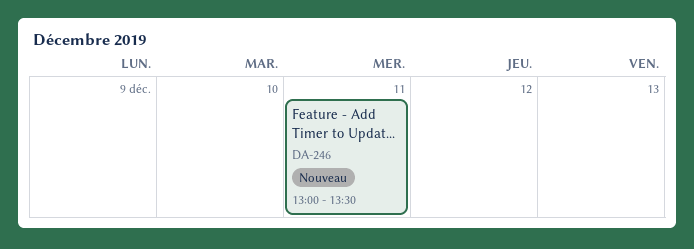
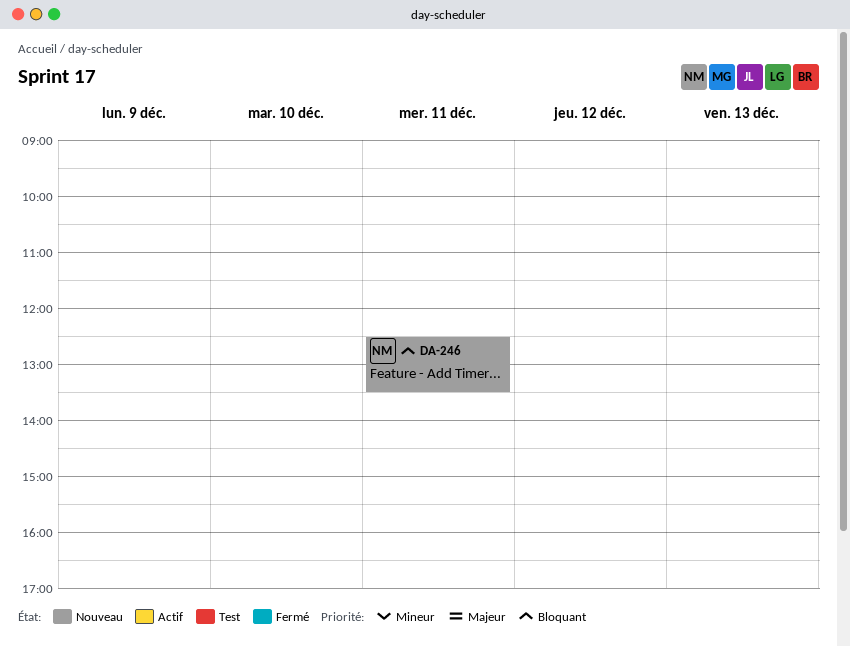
DA-246, begins: 13:00 -> 12:30

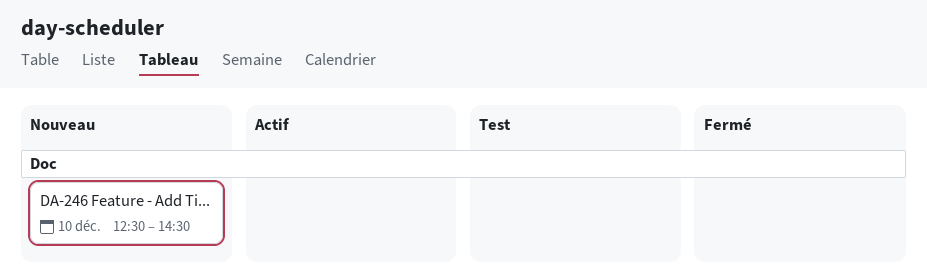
DA-246, day: Dec 11 -> Dec 10
DA-246, ends: 13:30 -> 14:30

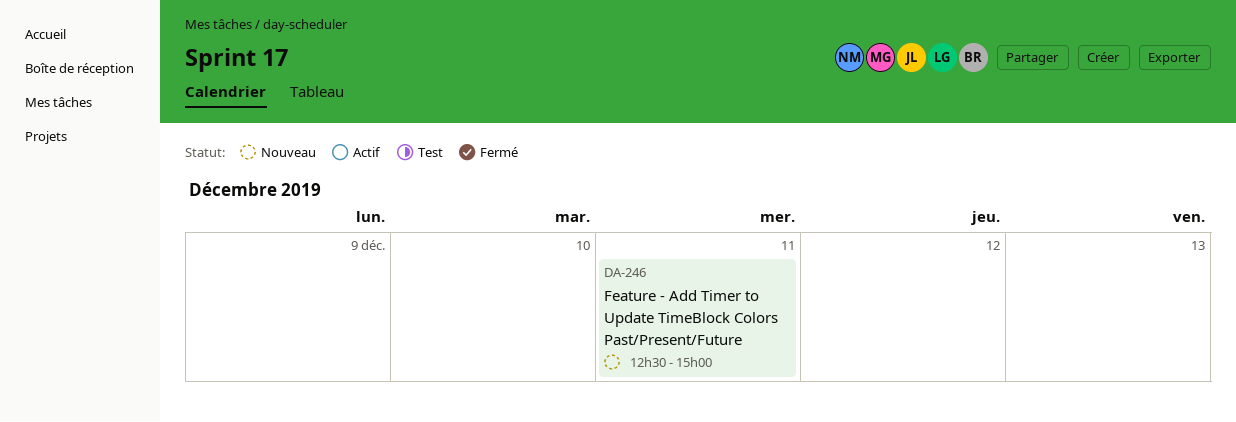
DA-246, day: Dec 10 -> Dec 11
DA-246, ends: 14:30 -> 15:00

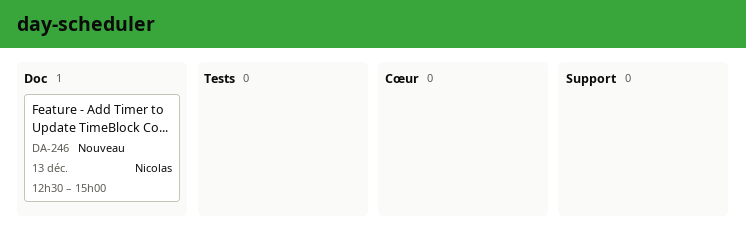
DA-246, day: Dec 11 -> Dec 13

